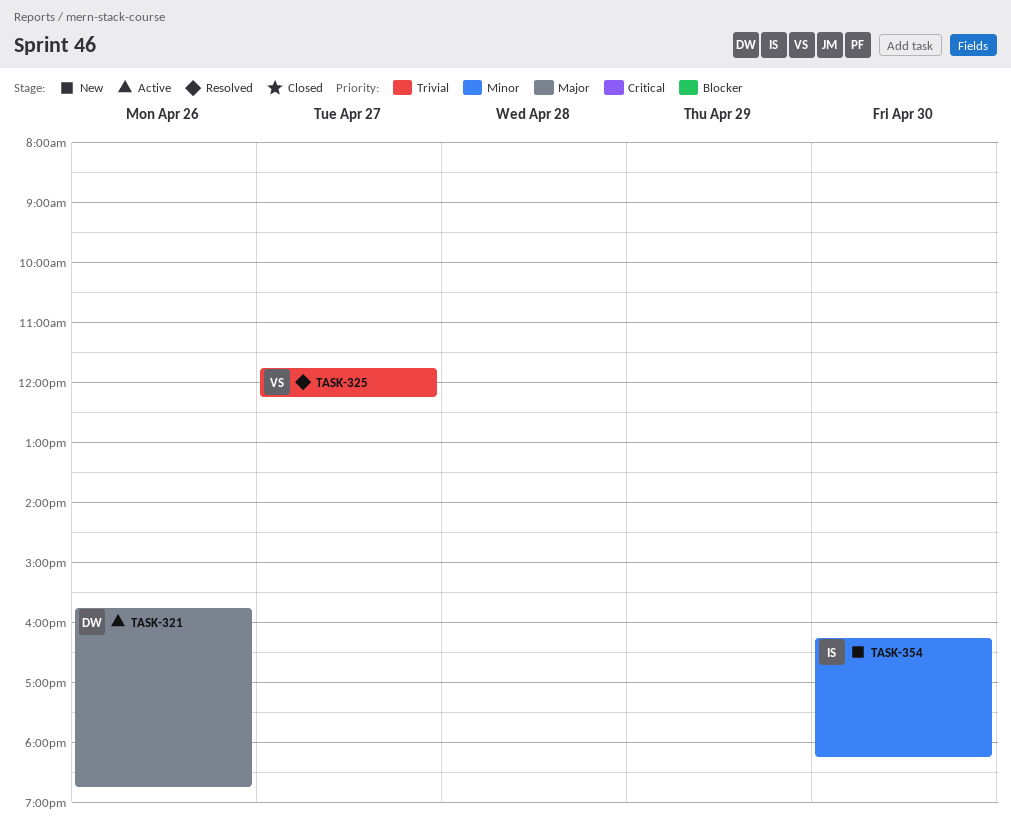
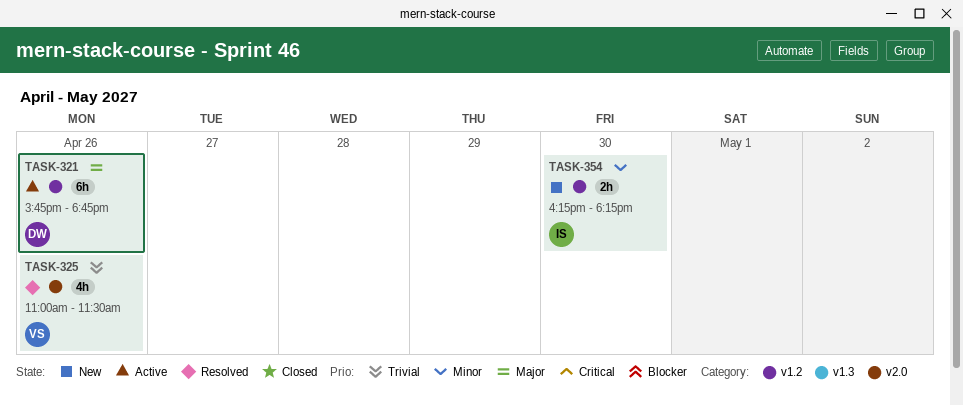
TASK-325, day: Apr 27 -> Apr 26
TASK-325, begins: 11:45 -> 11:00
TASK-325, ends: 12:15 -> 11:30

